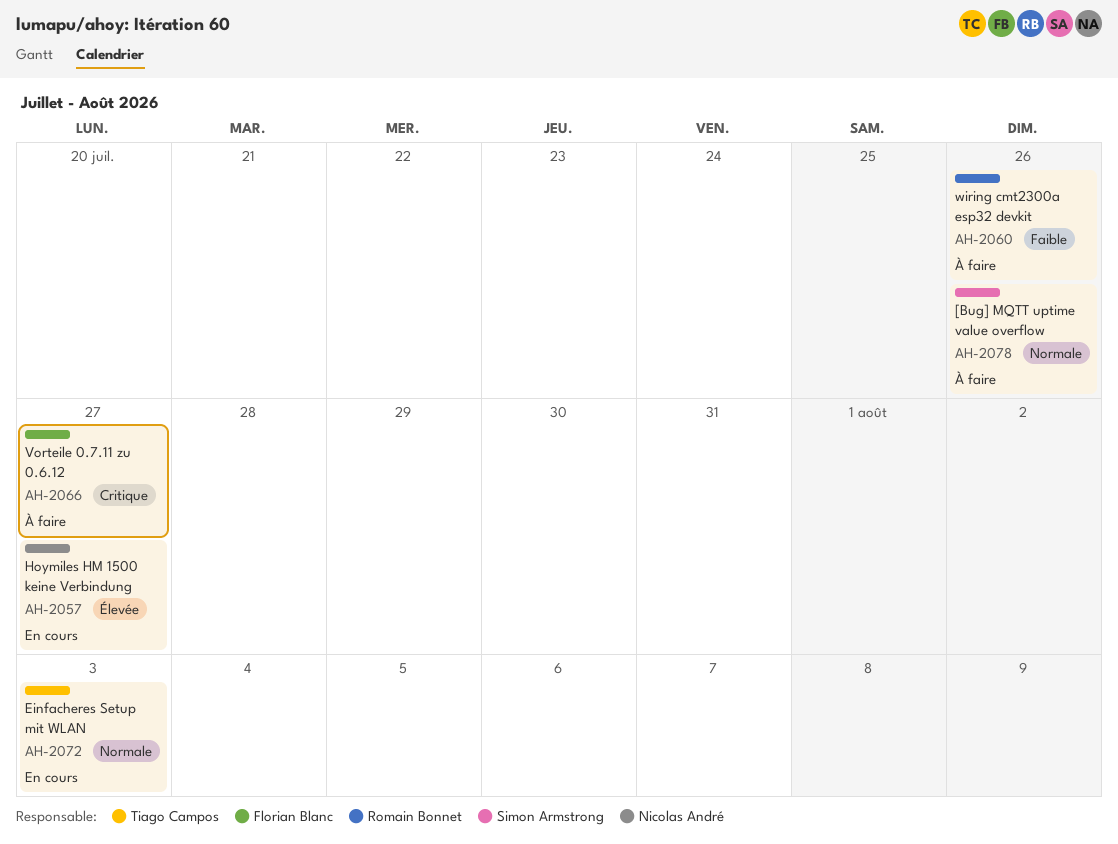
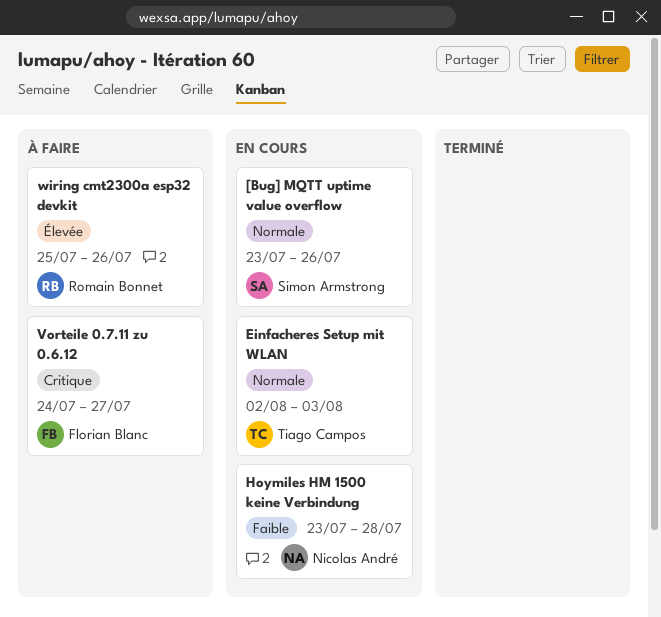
[Bug] MQTT uptime value overflow, status: À faire -> En cours
Hoymiles HM 1500 keine Verbindung, priority: Élevée -> Faible
Hoymiles HM 1500 keine Verbindung, due: Jul 27 -> Jul 28
wiring cmt2300a esp32 devkit, priority: Faible -> Élevée

